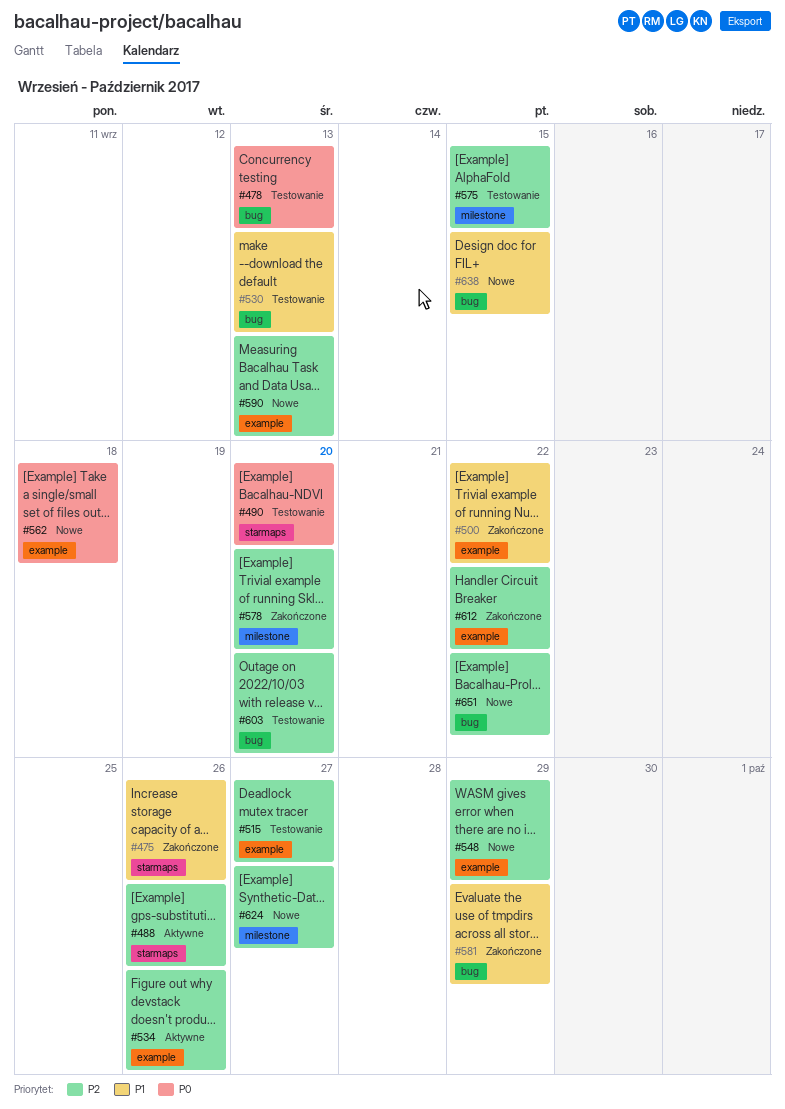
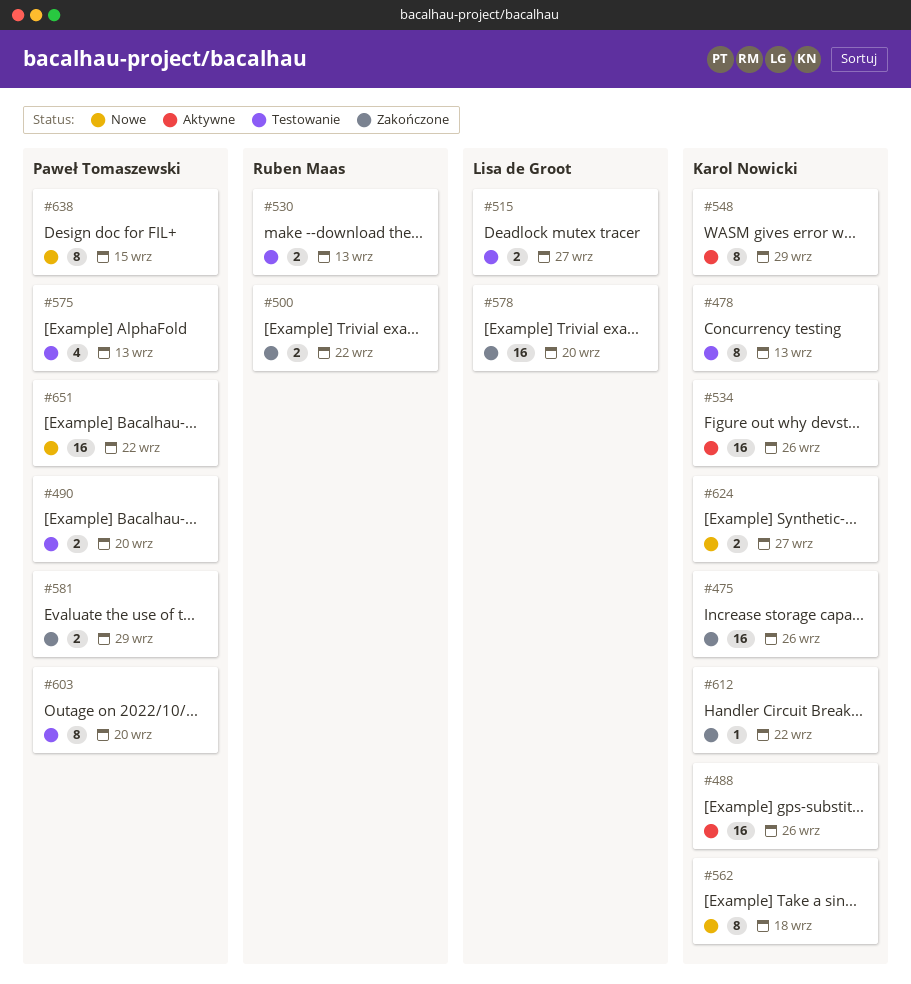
#548, status: Nowe -> Aktywne
#575, due: Sep 15 -> Sep 13
#590: present -> none

